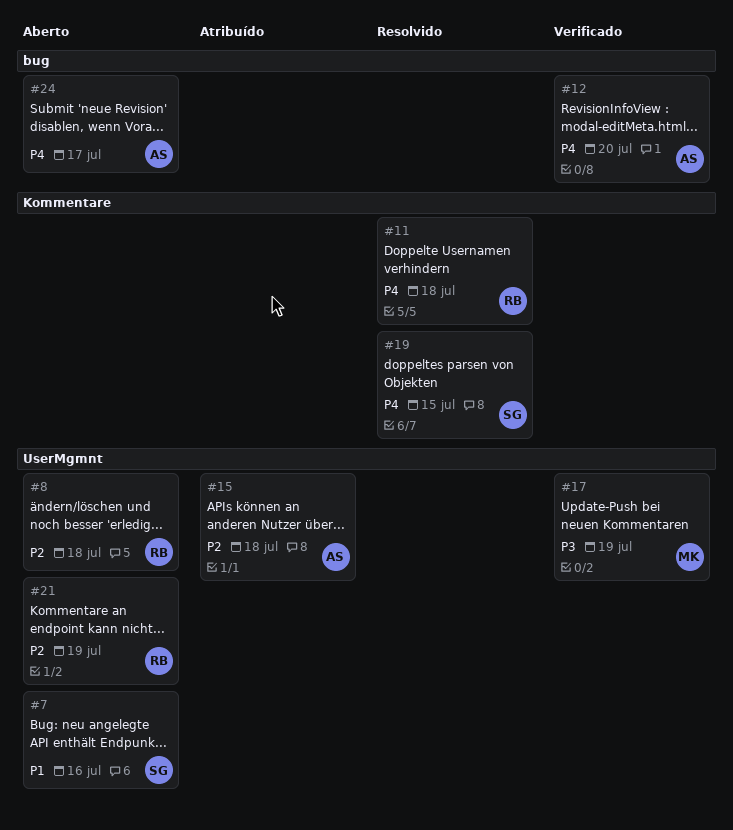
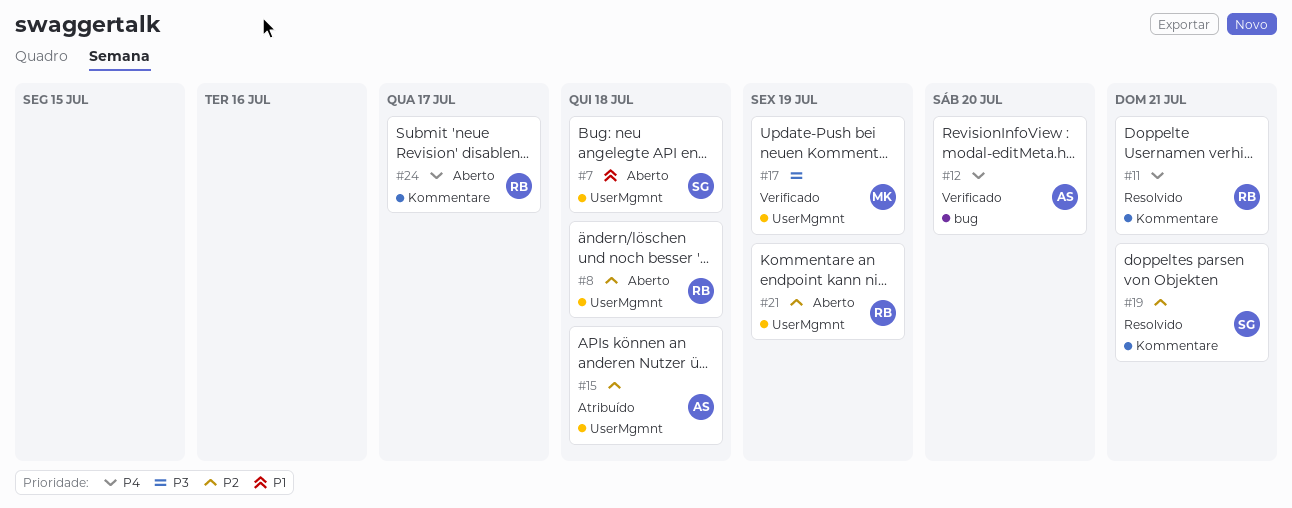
#7, due: Jul 16 -> Jul 18
#11, due: Jul 18 -> Jul 21
#19, priority: P4 -> P2
#19, due: Jul 15 -> Jul 21
#24, owner: AS -> RB
#24, label: bug -> Kommentare

